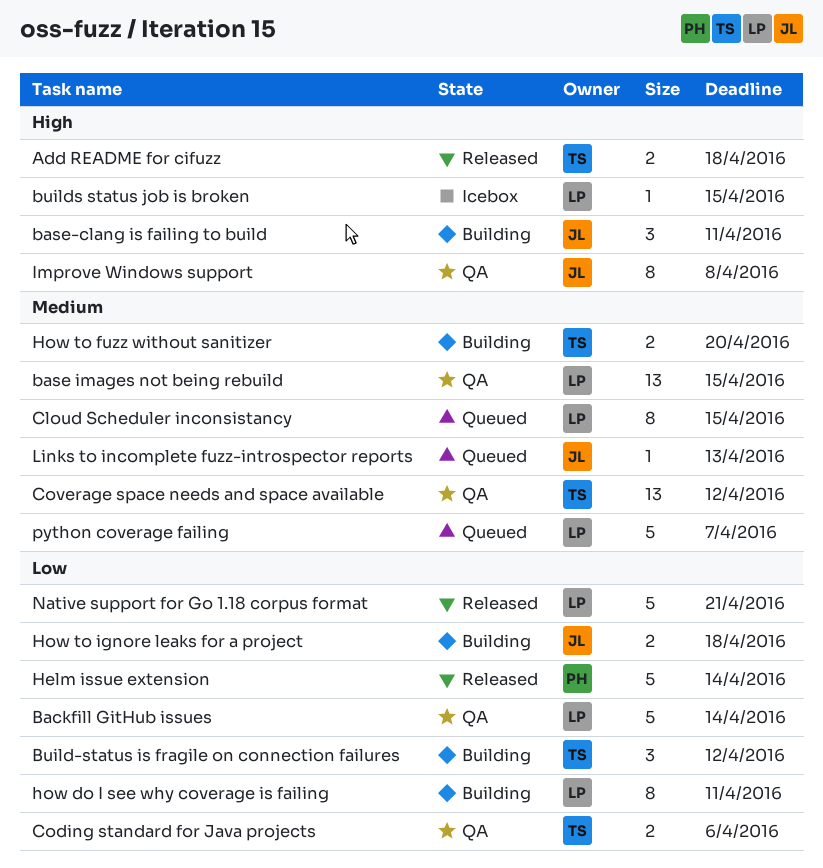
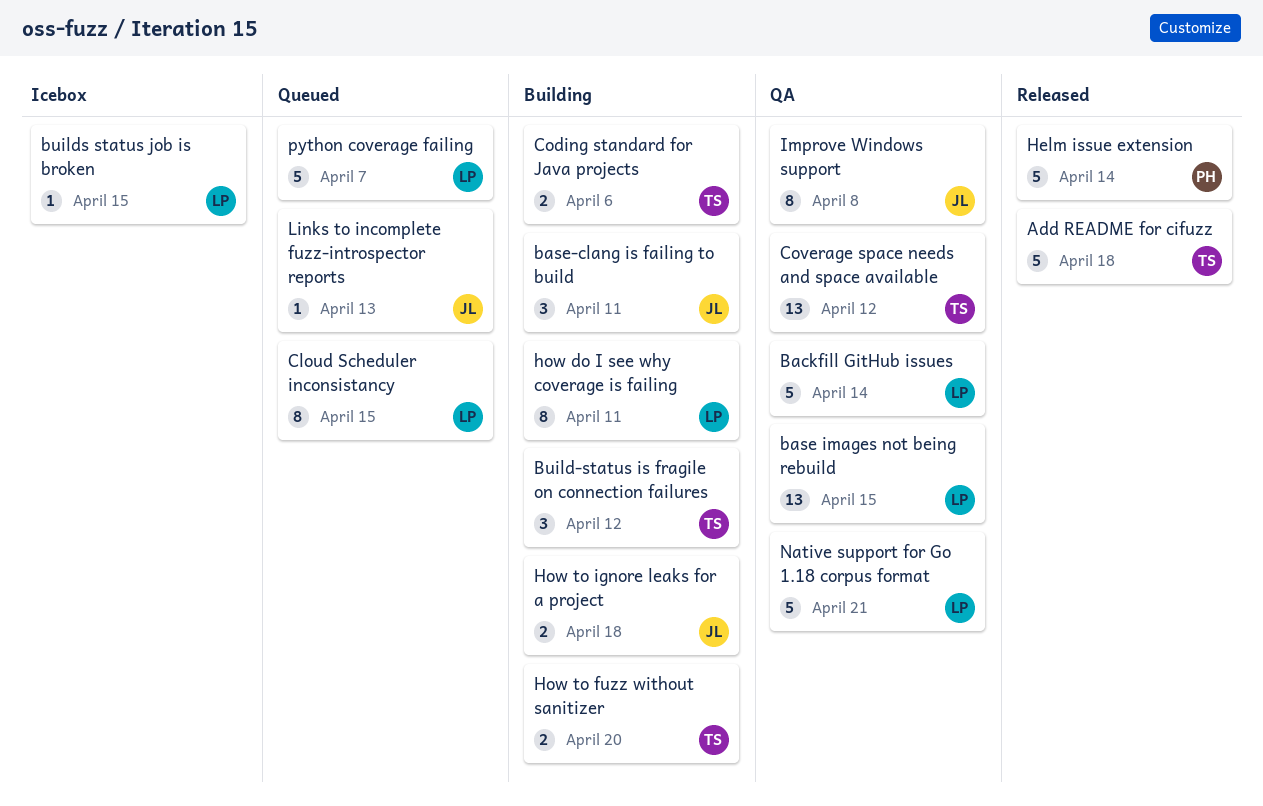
Add README for cifuzz, estimate: 2 -> 5
Coding standard for Java projects, status: QA -> Building
Native support for Go 1.18 corpus format, status: Released -> QA

